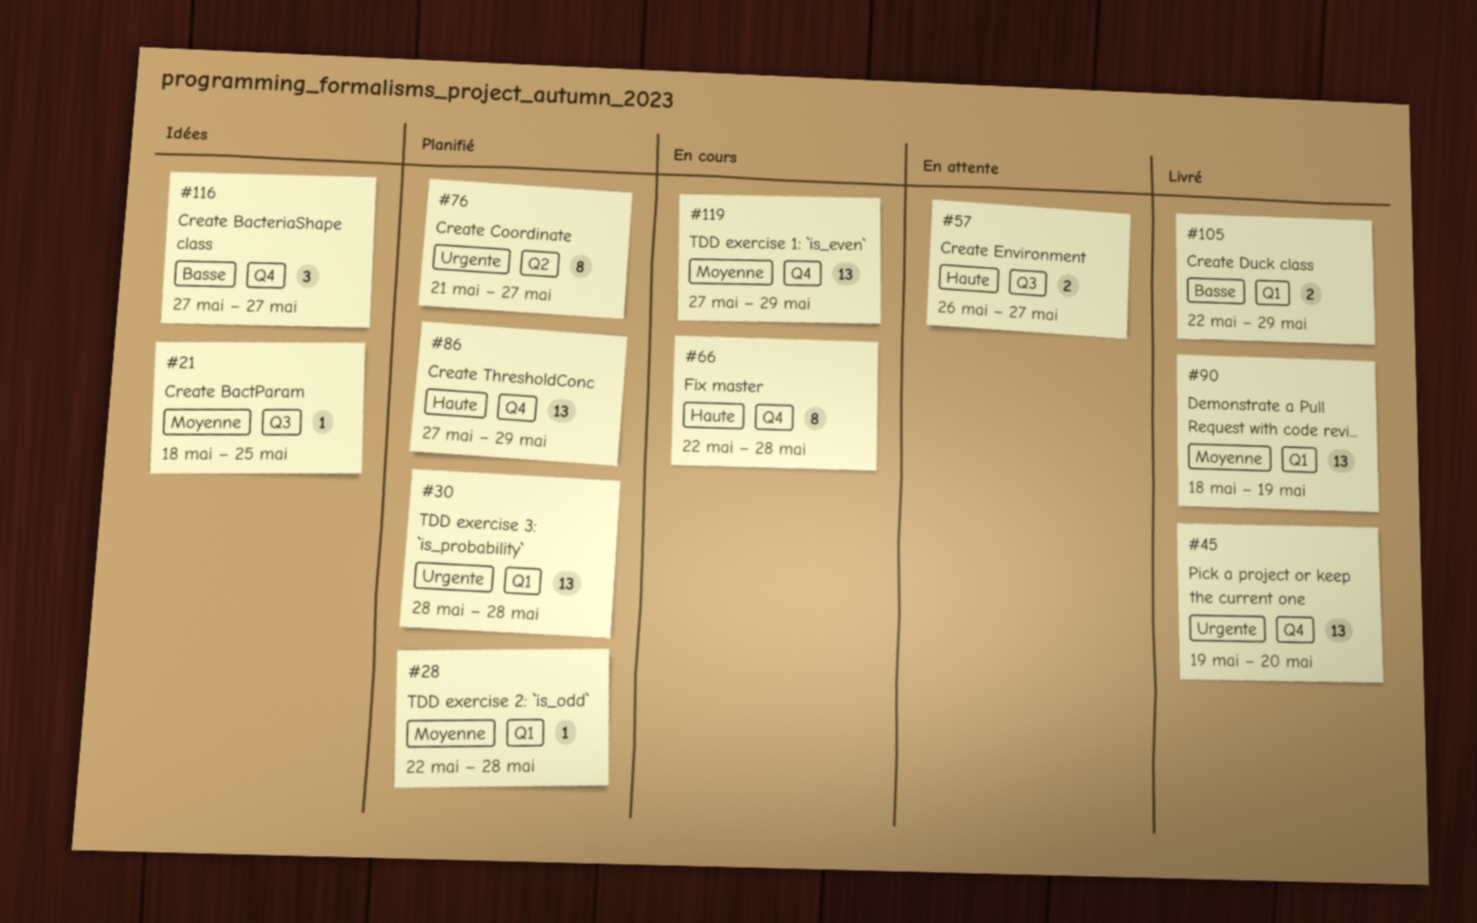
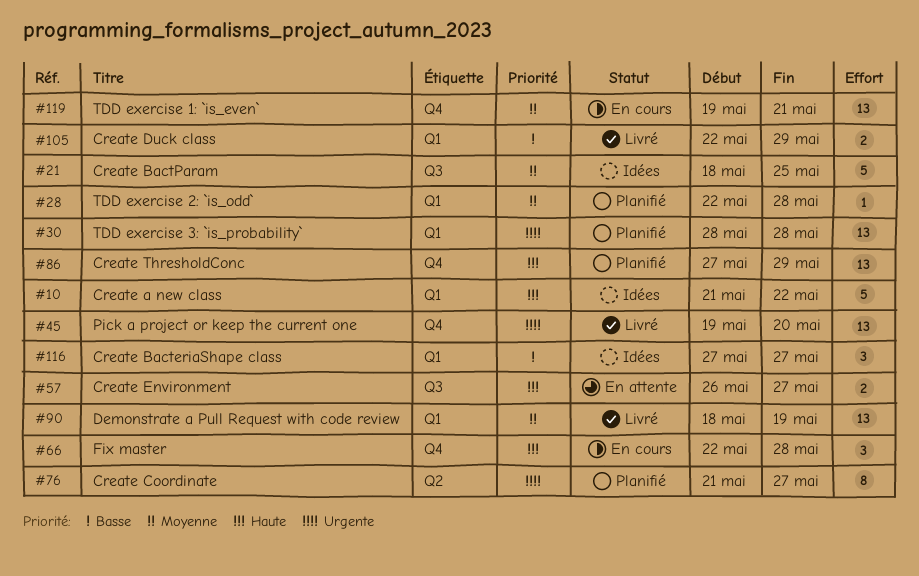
#10: none -> present
#21, estimate: 1 -> 5
#66, estimate: 8 -> 3
#116, label: Q4 -> Q1
#119, start: May 27 -> May 19
#119, due: May 29 -> May 21

